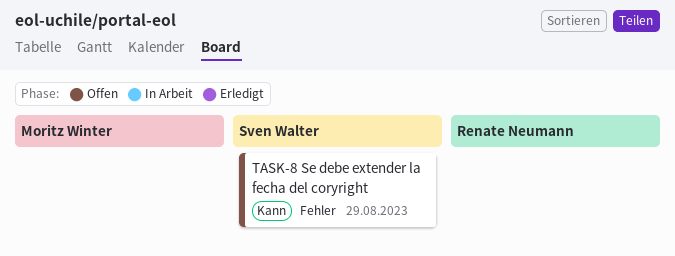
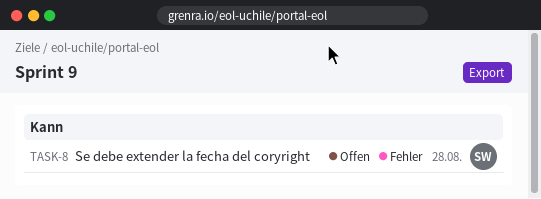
TASK-8, due: Aug 29 -> Aug 28

